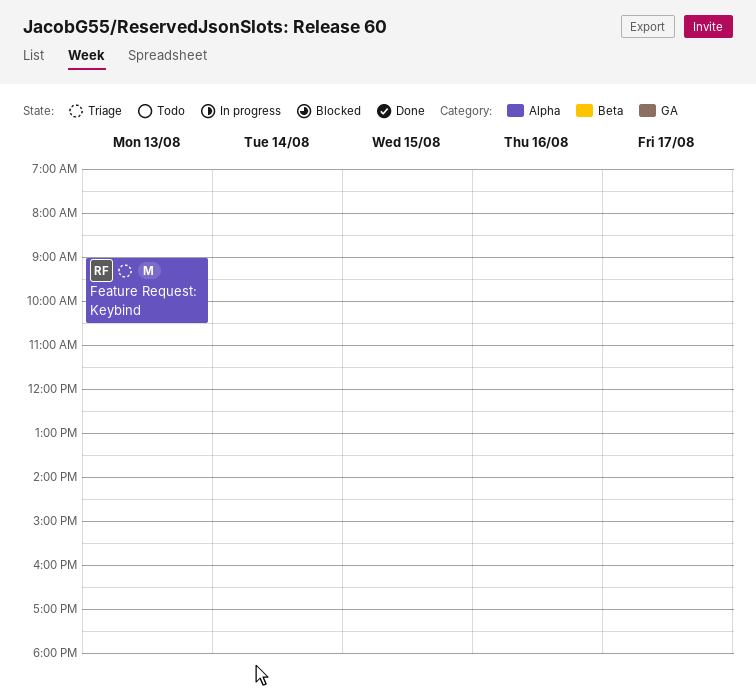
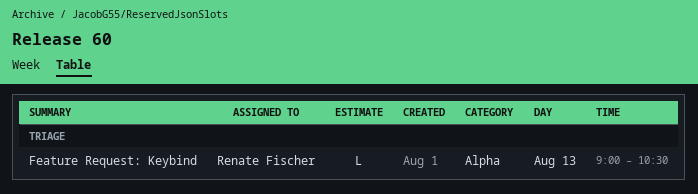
Feature Request: Keybind, estimate: M -> L

